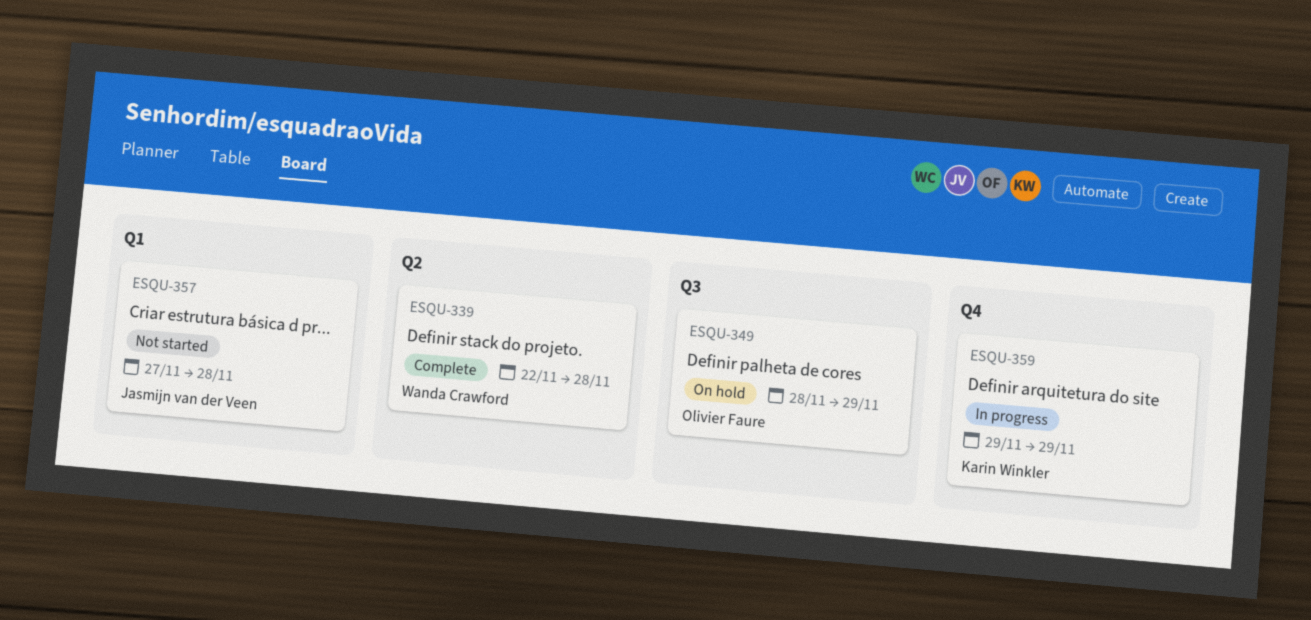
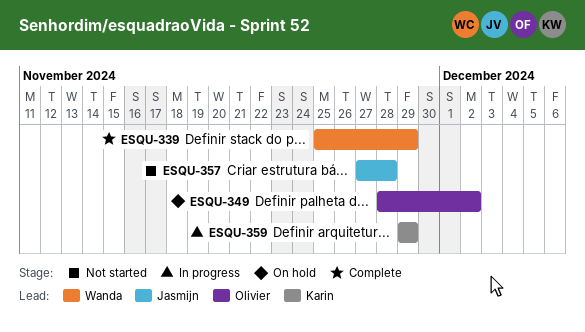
ESQU-339, start: Nov 22 -> Nov 25
ESQU-339, due: Nov 28 -> Nov 29
ESQU-349, due: Nov 29 -> Dec 2

